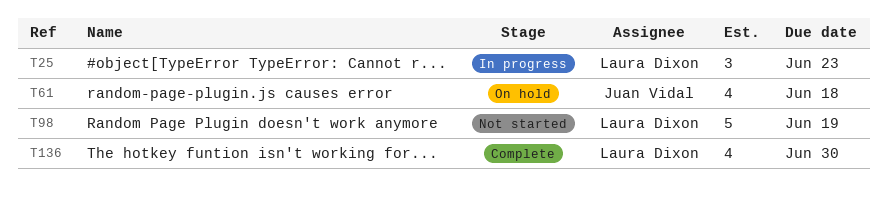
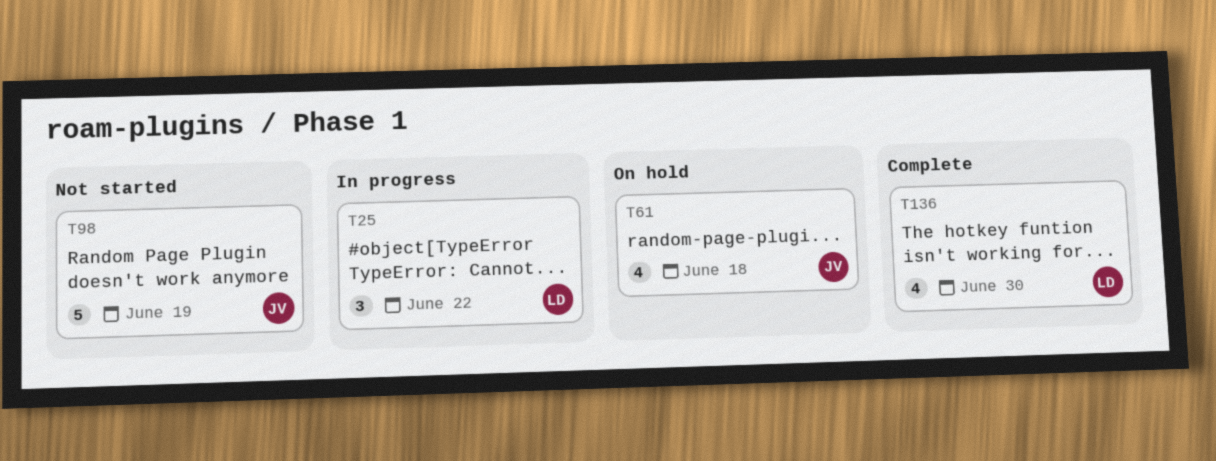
T25, due: Jun 23 -> Jun 22
T98, owner: Laura Dixon -> Juan Vidal

